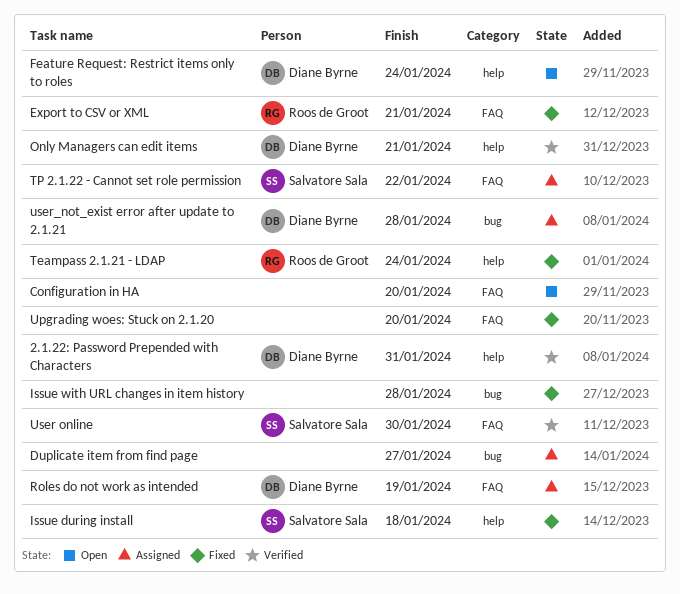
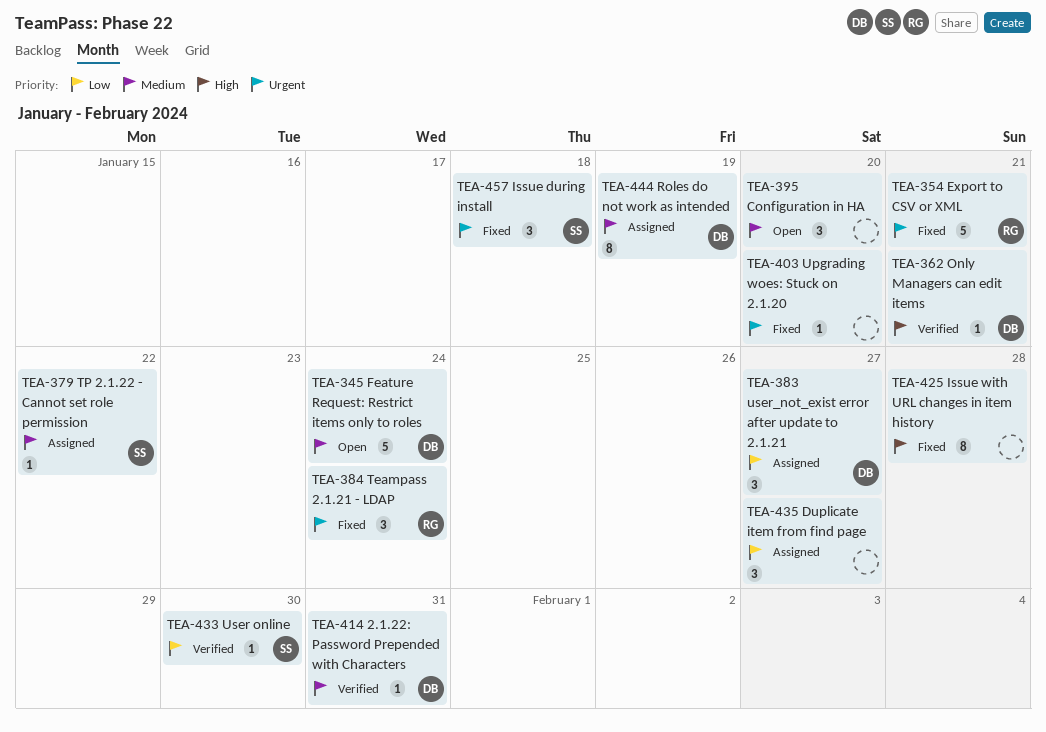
user_not_exist error after update to 2.1.21, due: Jan 28 -> Jan 27

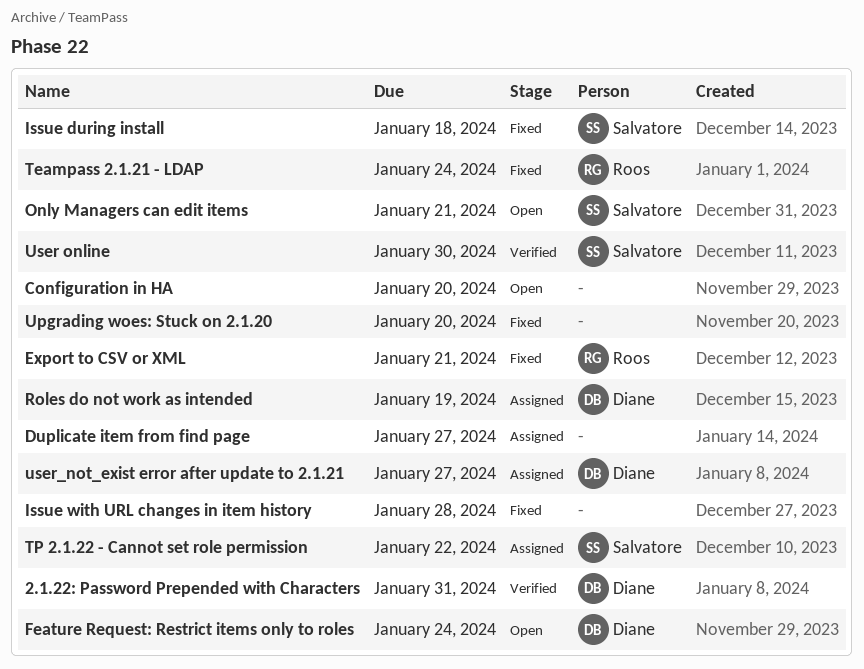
Only Managers can edit items, status: Verified -> Open
Only Managers can edit items, owner: Diane -> Salvatore

